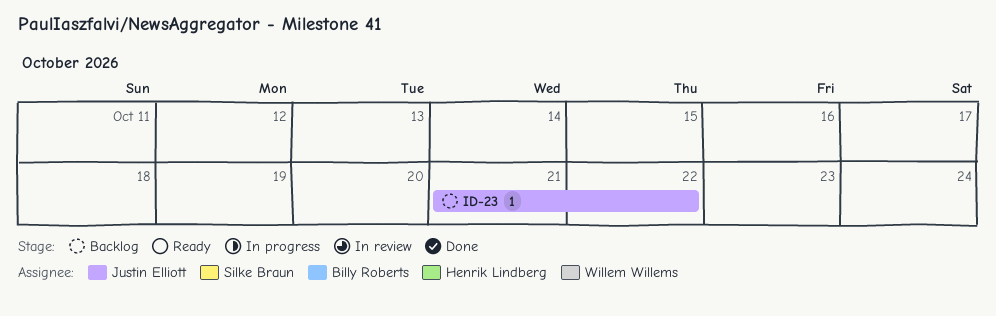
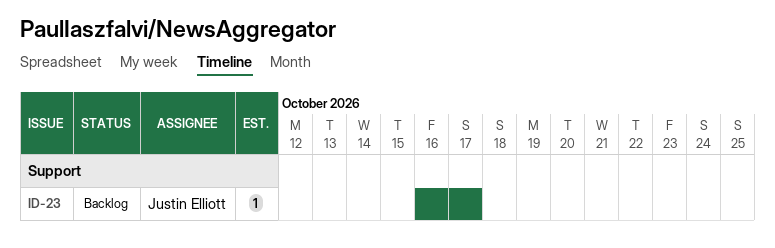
ID-23, start: Oct 21 -> Oct 16
ID-23, due: Oct 22 -> Oct 17

